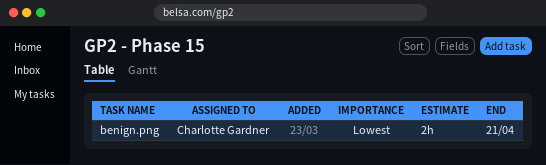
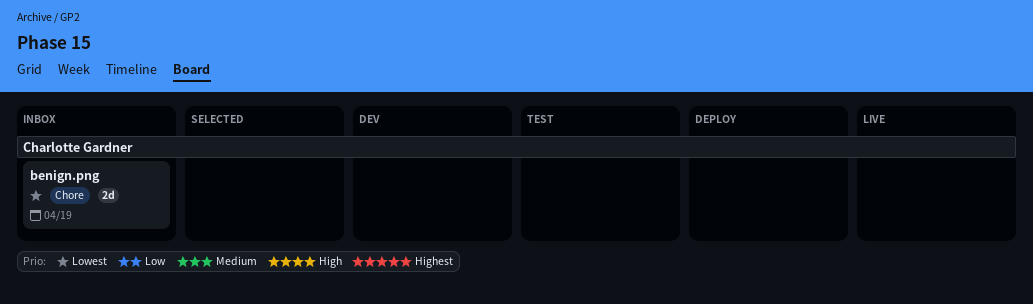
benign.png, estimate: 2h -> 2d
benign.png, due: Apr 21 -> Apr 19

